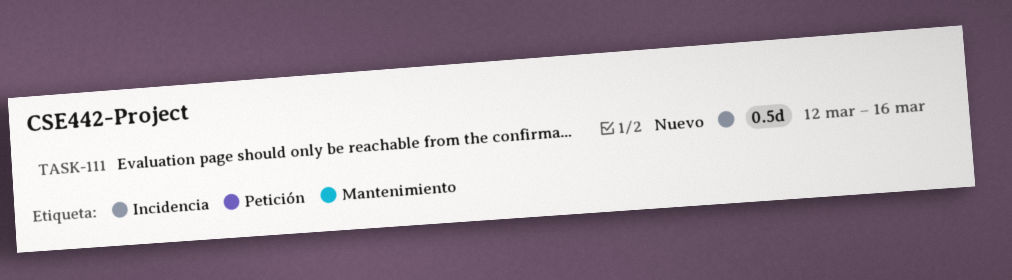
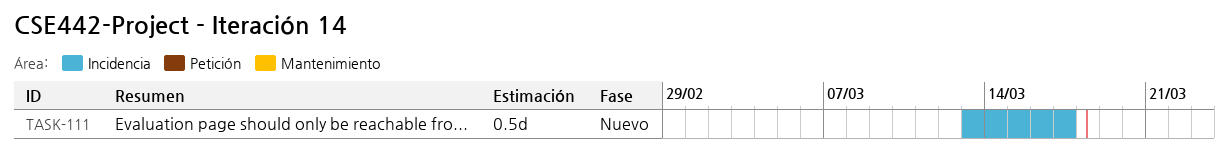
TASK-111, start: Mar 12 -> Mar 13
TASK-111, due: Mar 16 -> Mar 17

